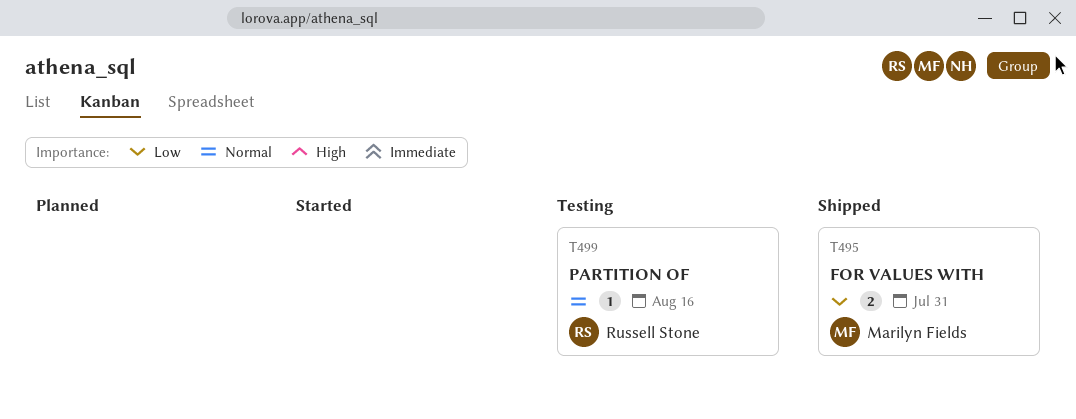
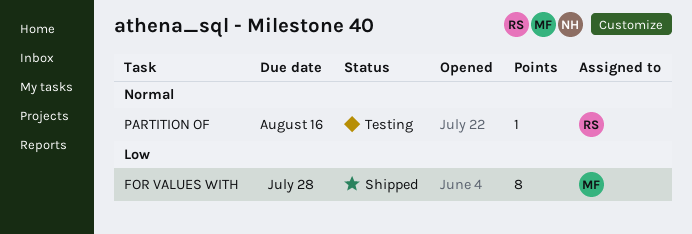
FOR VALUES WITH, estimate: 2 -> 8
FOR VALUES WITH, due: Jul 31 -> Jul 28

